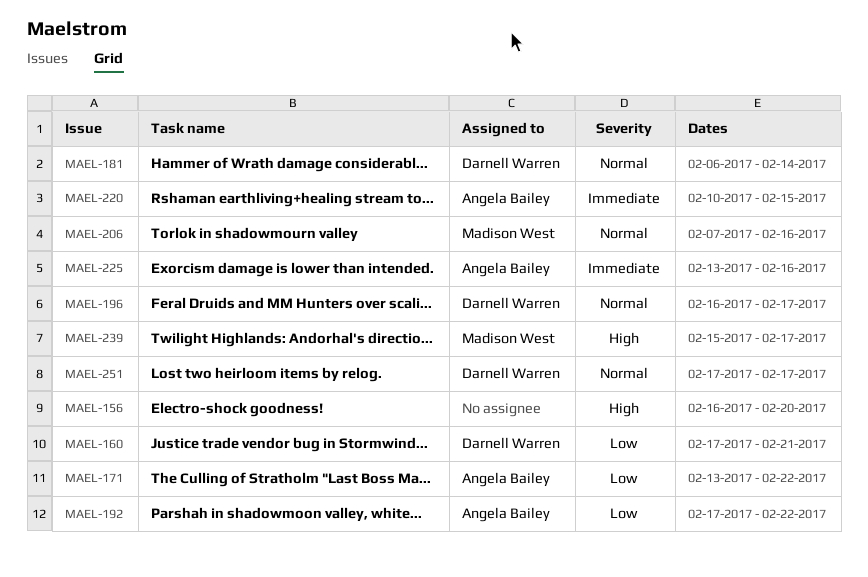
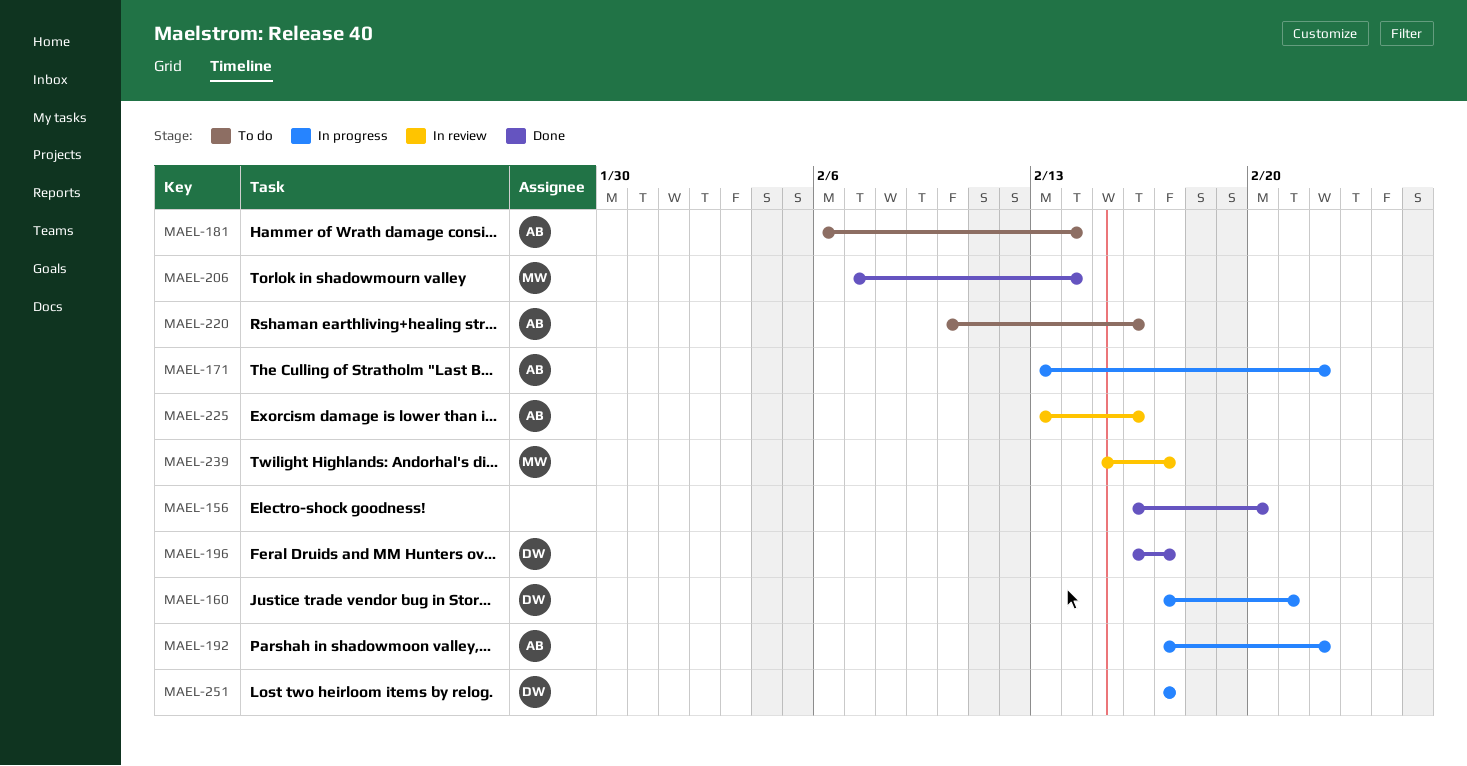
MAEL-181, owner: Darnell Warren -> Angela Bailey
MAEL-206, due: Feb 16 -> Feb 14
MAEL-220, due: Feb 15 -> Feb 16

